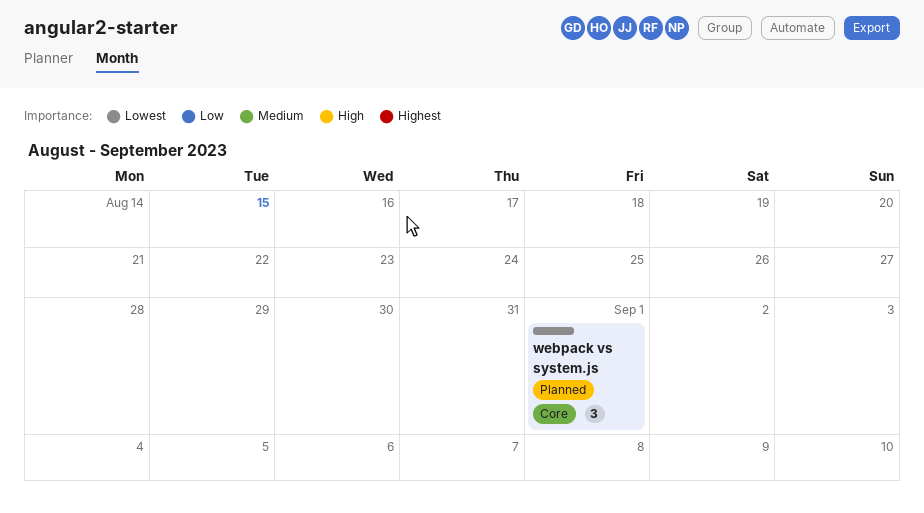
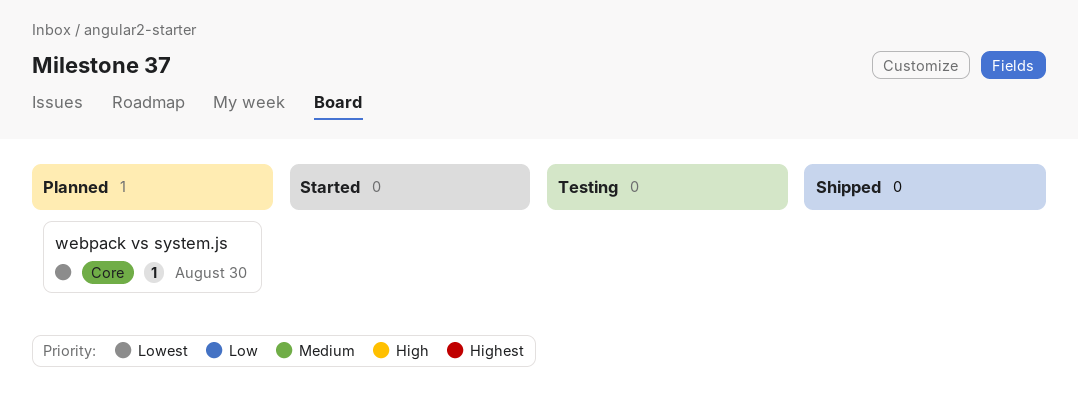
webpack vs system.js, estimate: 3 -> 1
webpack vs system.js, due: Sep 1 -> Aug 30

